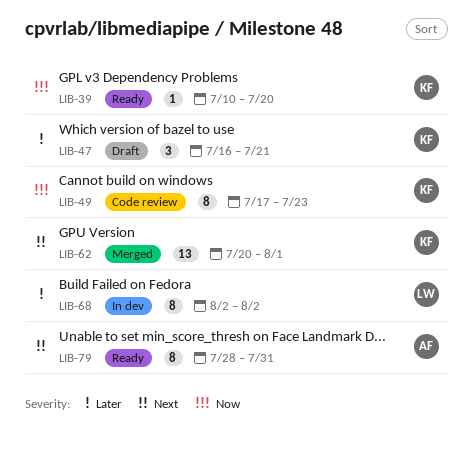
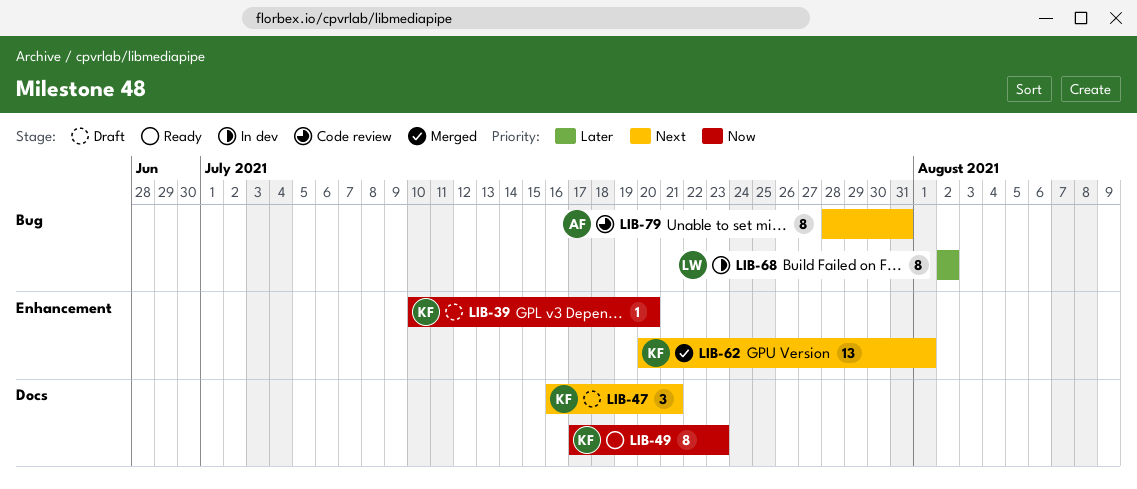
LIB-39, status: Ready -> Draft
LIB-47, priority: Later -> Next
LIB-49, status: Code review -> Ready
LIB-79, status: Ready -> Code review

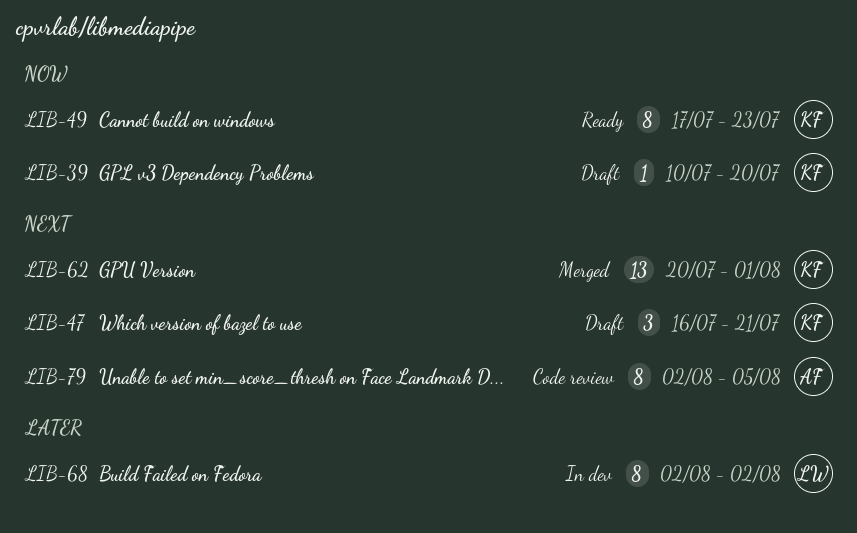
LIB-79, start: Jul 28 -> Aug 2
LIB-79, due: Jul 31 -> Aug 5

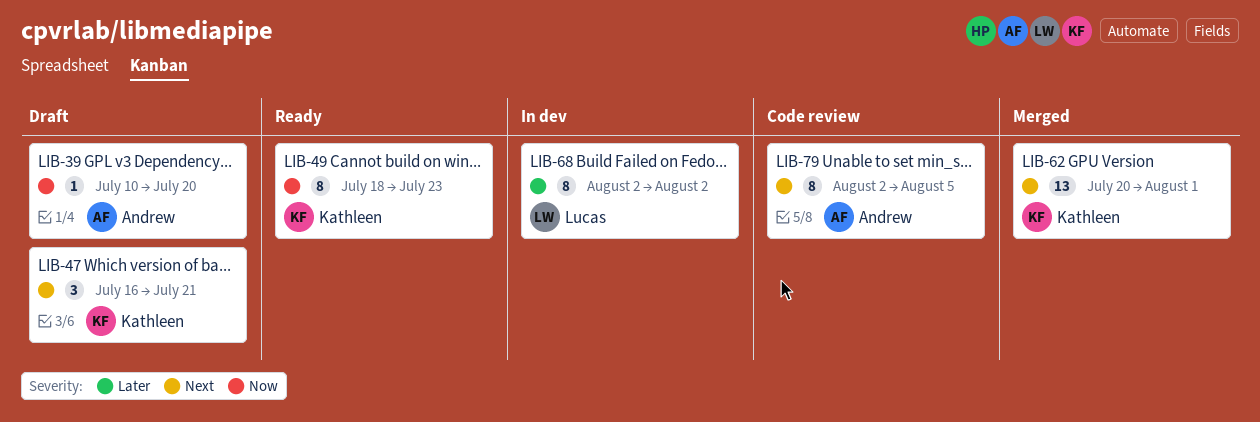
LIB-39, owner: Kathleen -> Andrew
LIB-49, start: Jul 17 -> Jul 18

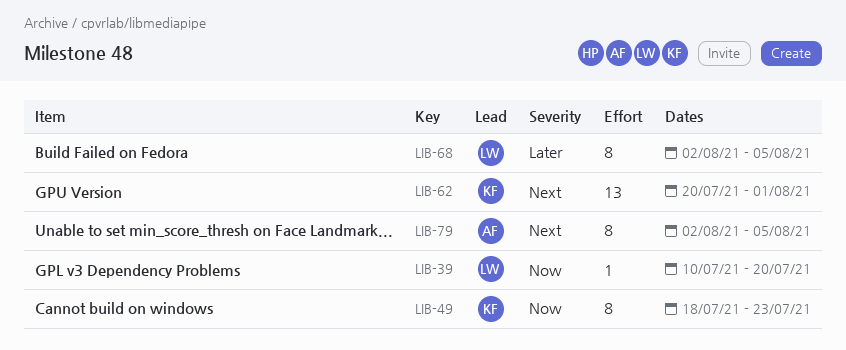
LIB-39, owner: Andrew -> Lucas
LIB-47: present -> none
LIB-68, due: Aug 2 -> Aug 5

